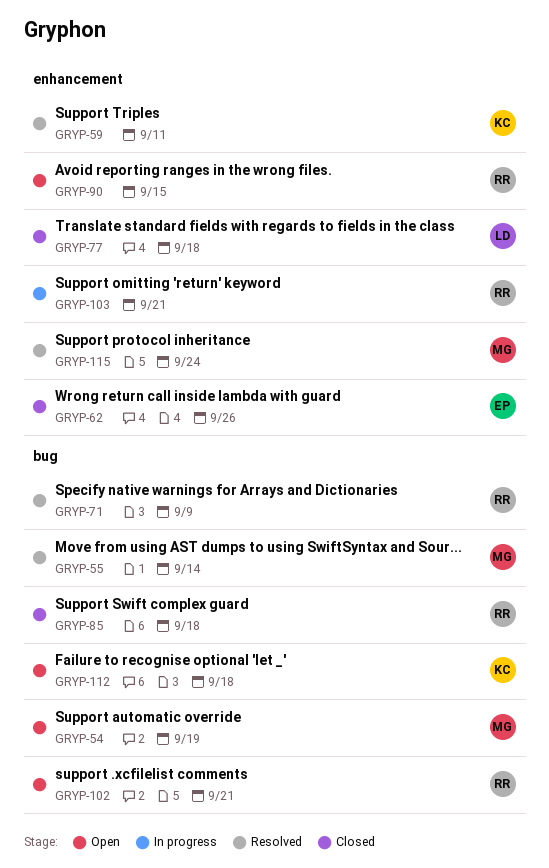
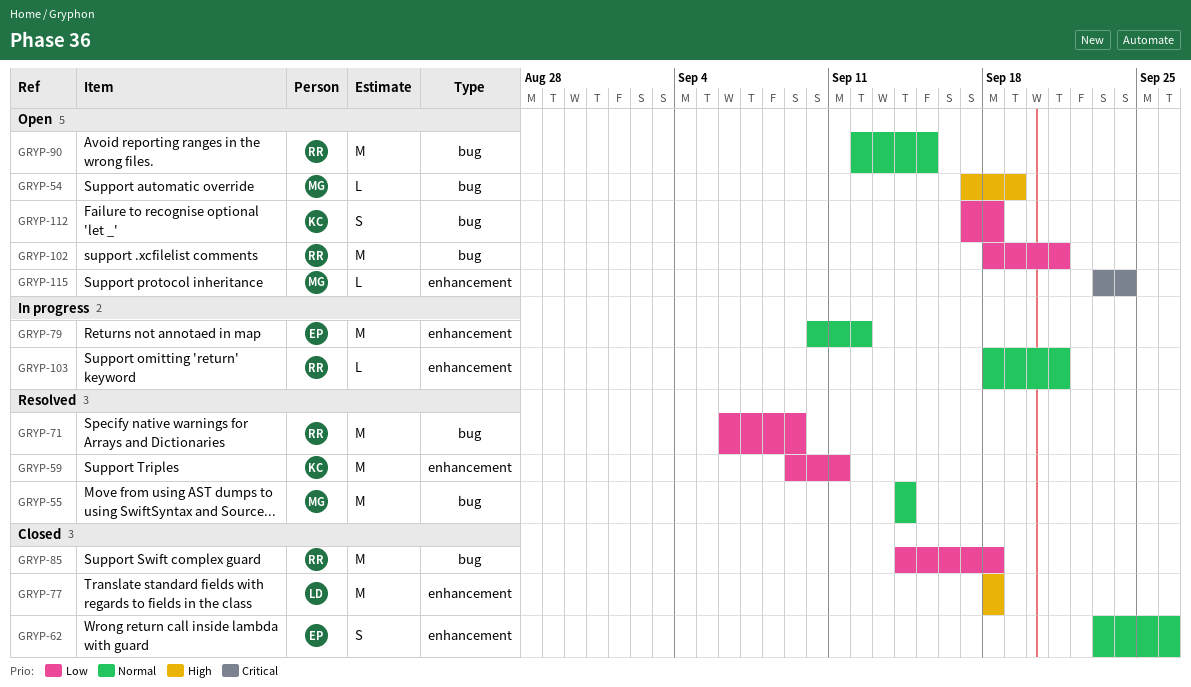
GRYP-79: none -> present
GRYP-90, label: enhancement -> bug
GRYP-115, status: Resolved -> Open

